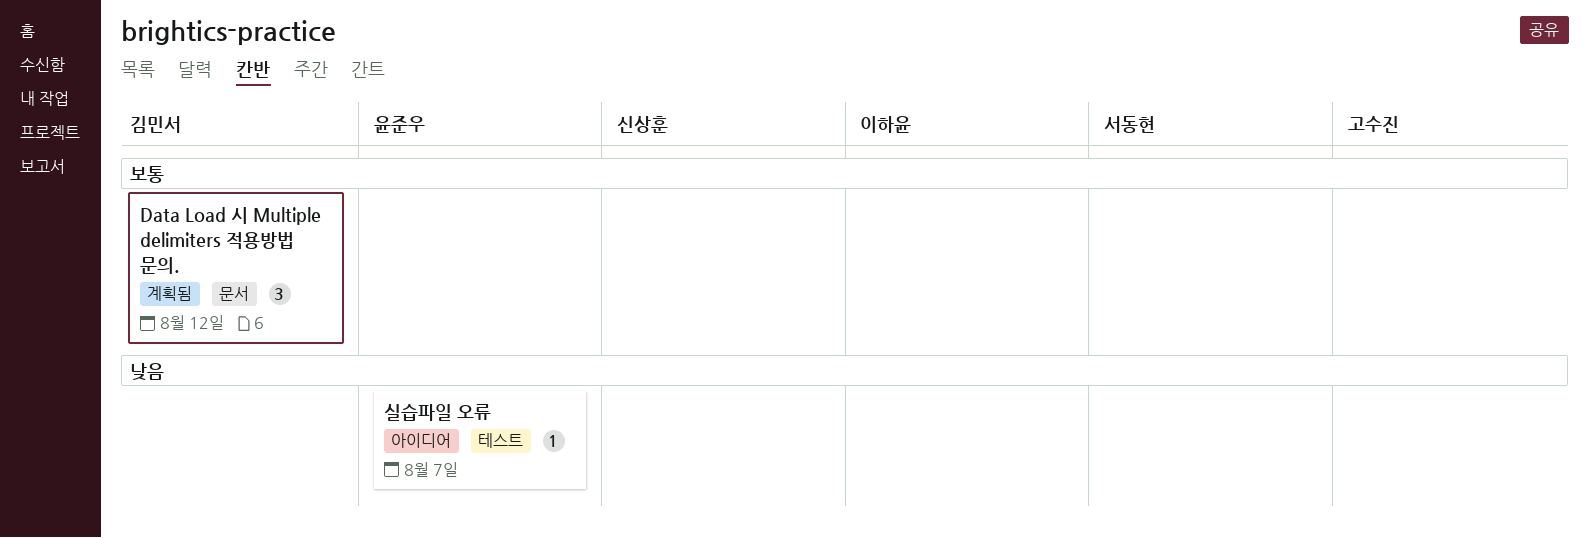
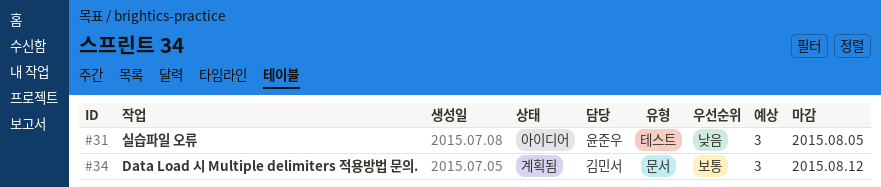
실습파일 오류, estimate: 1 -> 3
실습파일 오류, due: Aug 7 -> Aug 5

